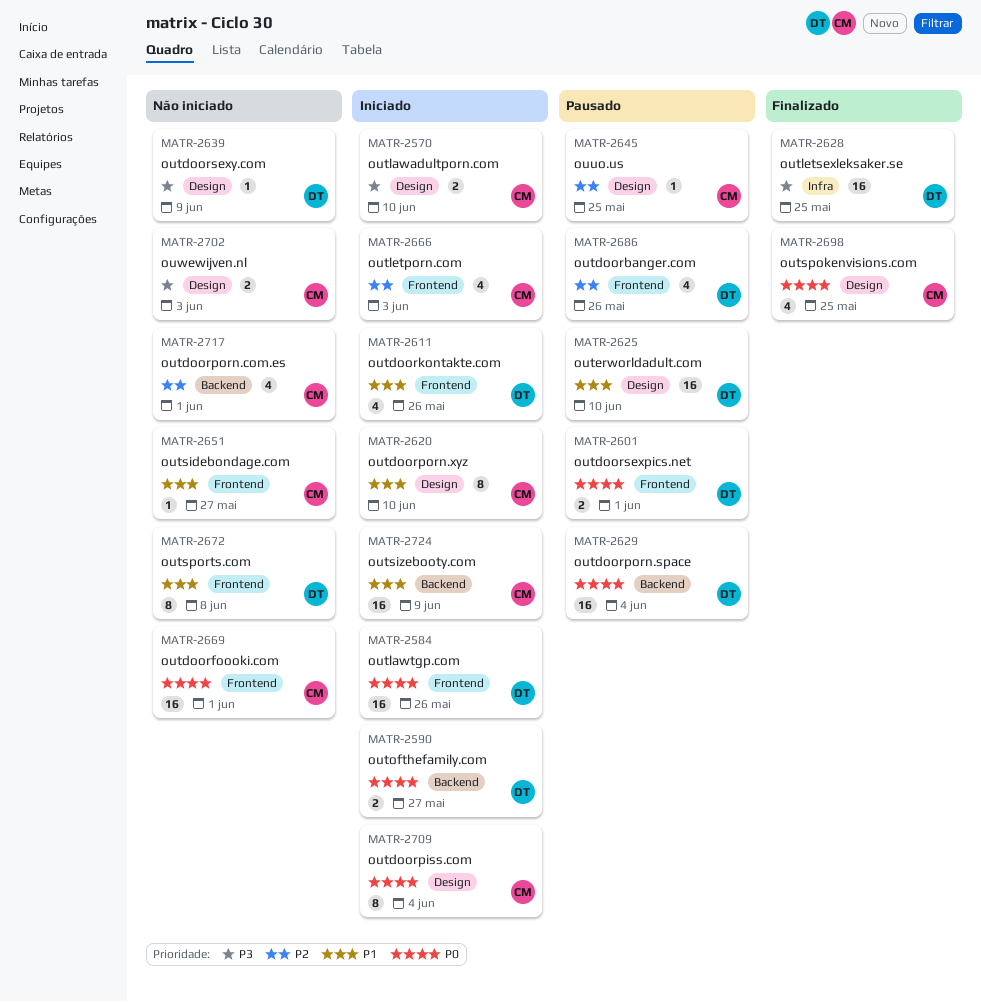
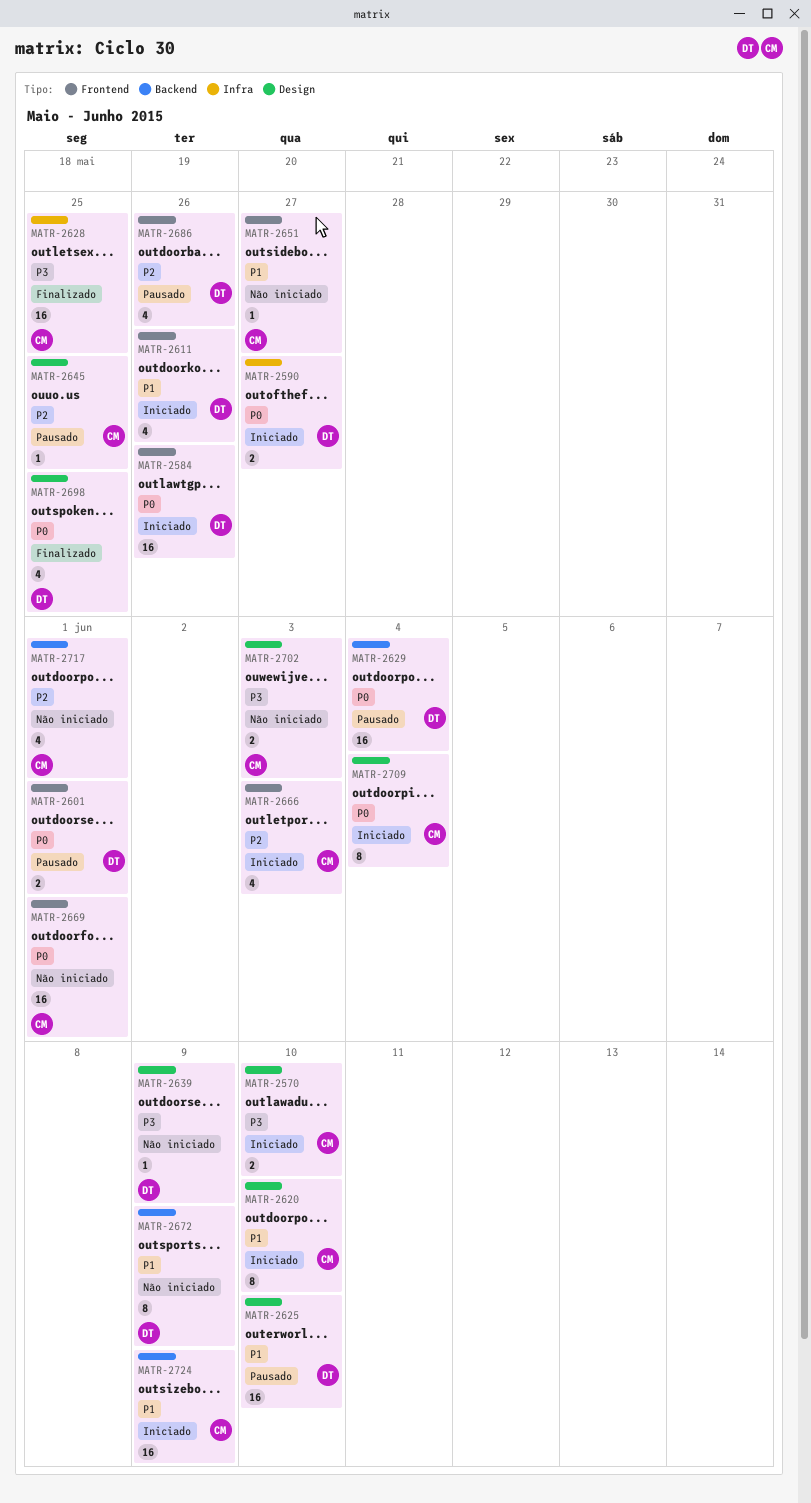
MATR-2590, label: Backend -> Infra
MATR-2628, owner: DT -> CM
MATR-2672, label: Frontend -> Backend
MATR-2672, due: Jun 8 -> Jun 9
MATR-2698, owner: CM -> DT

